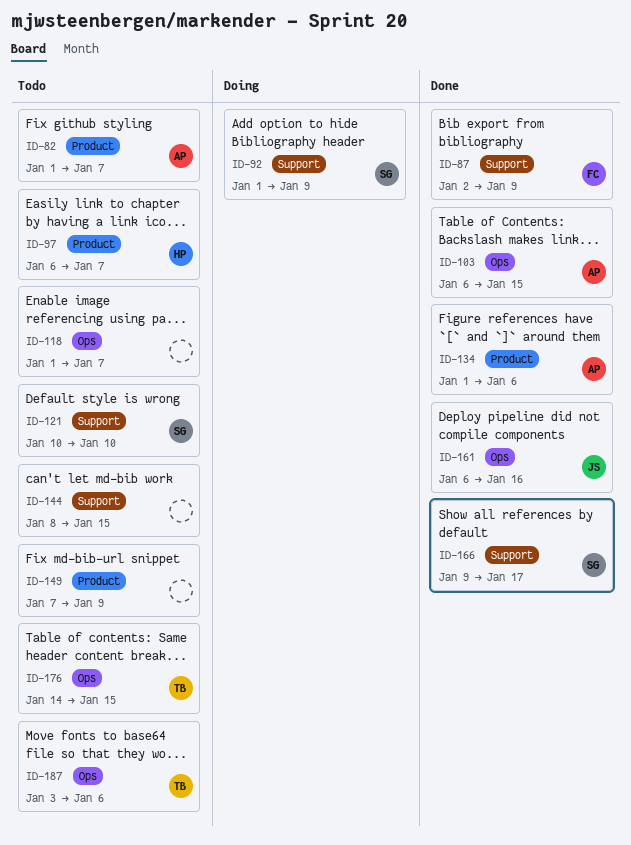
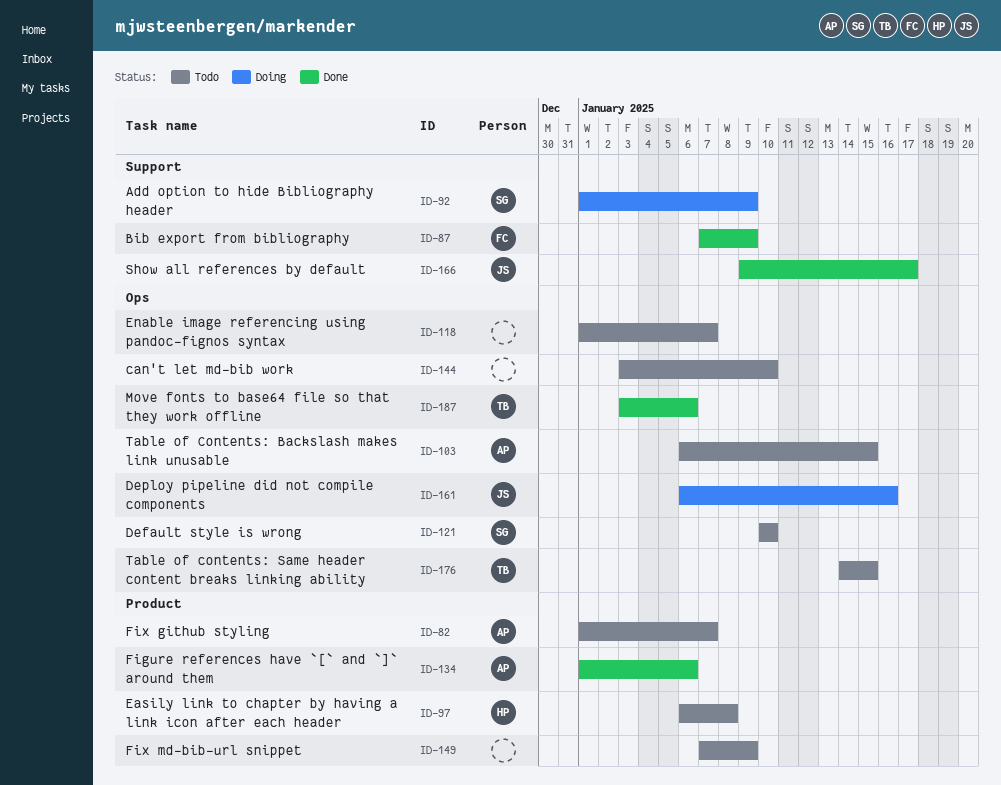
ID-87, start: Jan 2 -> Jan 7
ID-97, due: Jan 7 -> Jan 8
ID-103, status: Done -> Todo
ID-121, label: Support -> Ops
ID-144, label: Support -> Ops
ID-144, start: Jan 8 -> Jan 3
ID-144, due: Jan 15 -> Jan 10
ID-161, status: Done -> Doing
ID-166, owner: SG -> JS
ID-187, status: Todo -> Done

